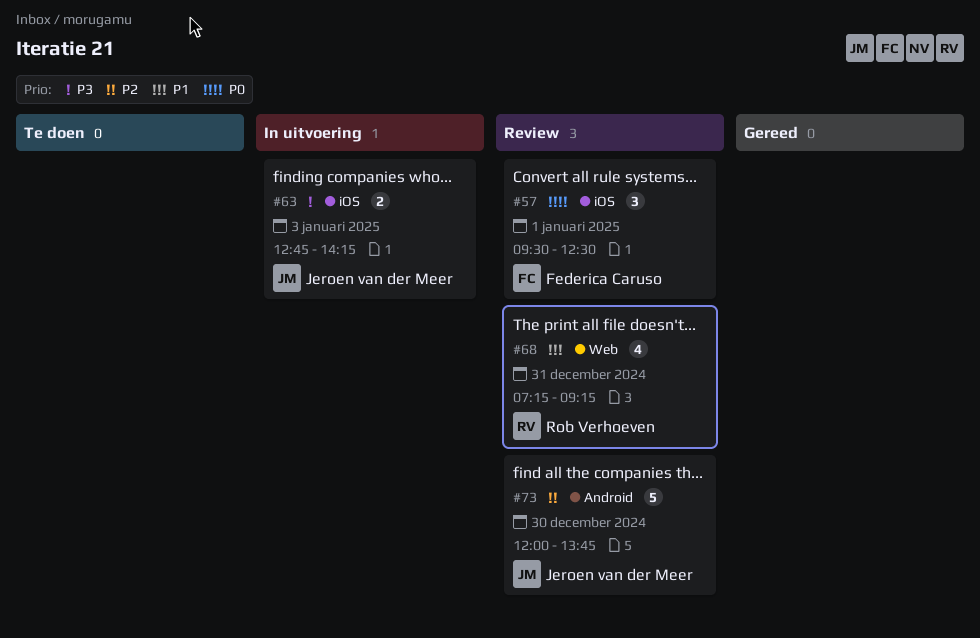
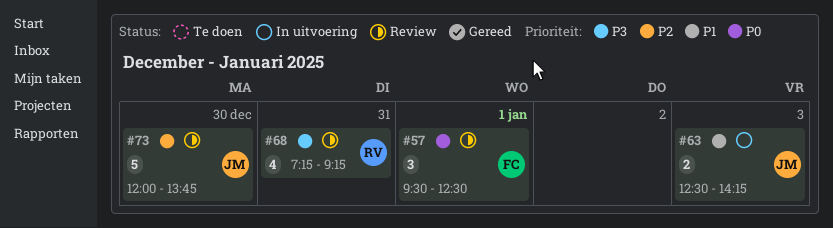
#63, priority: P3 -> P1
#63, begins: 12:45 -> 12:30
#68, priority: P1 -> P3

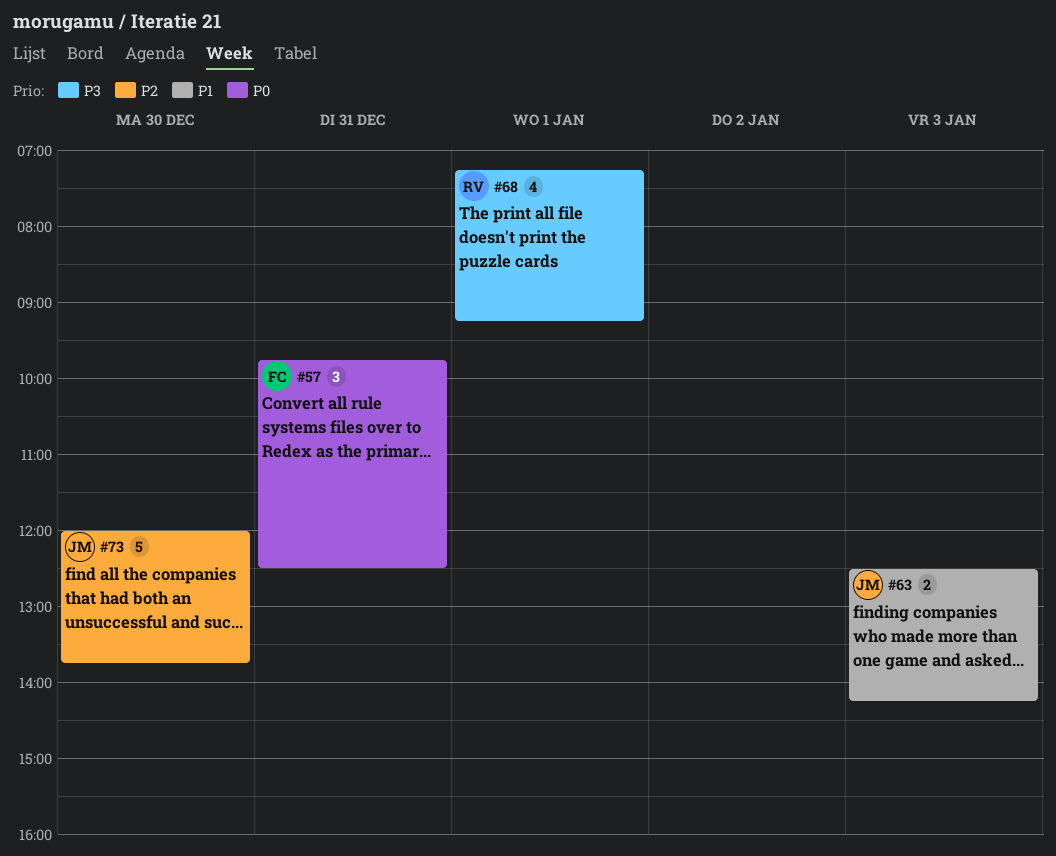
#57, day: Jan 1 -> Dec 31
#57, begins: 09:30 -> 09:45
#68, day: Dec 31 -> Jan 1

